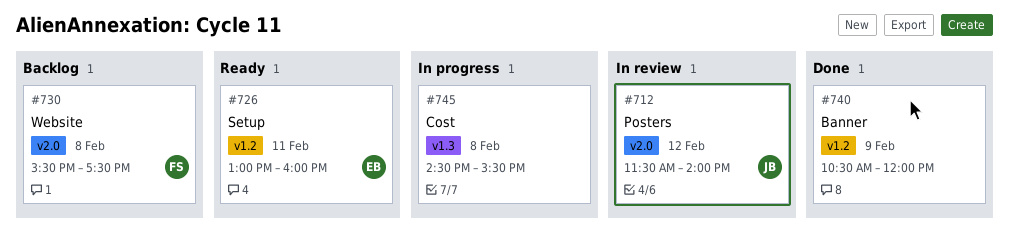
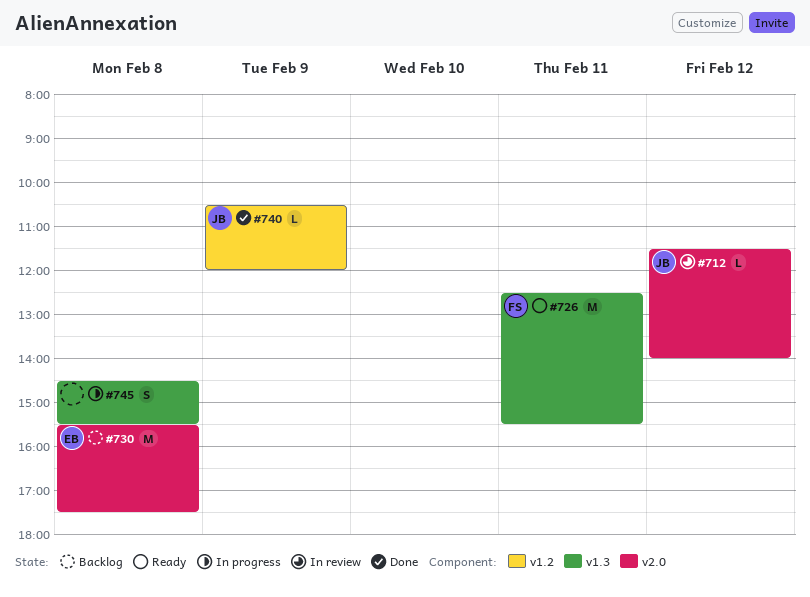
#726, owner: EB -> FS
#726, label: v1.2 -> v1.3
#726, begins: 13:00 -> 12:30
#726, ends: 16:00 -> 15:30
#730, owner: FS -> EB
#740, owner: none -> JB

